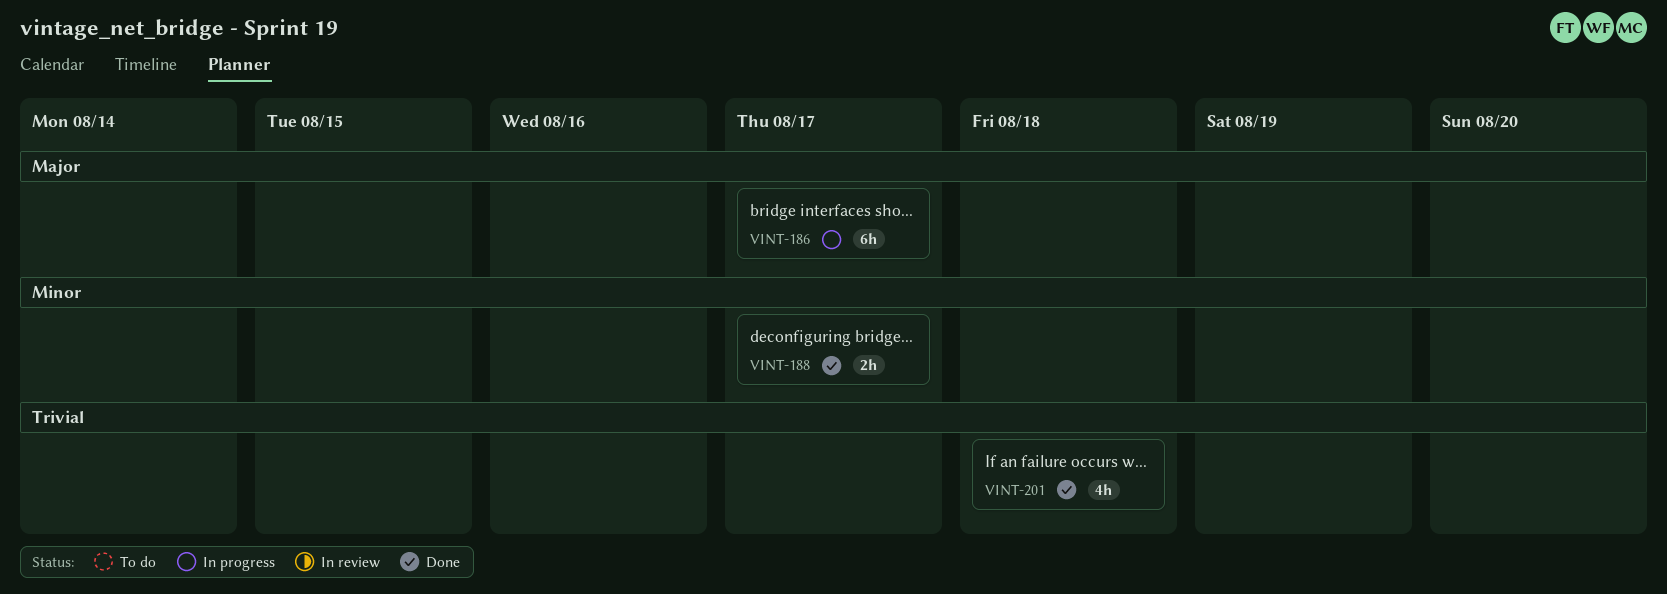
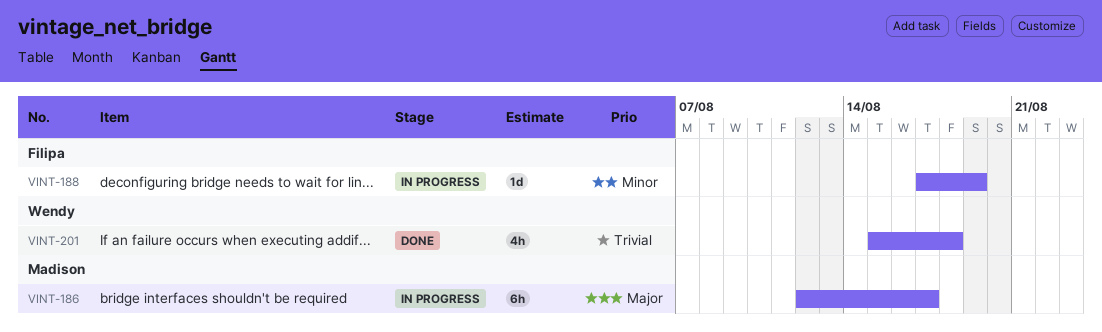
VINT-188, status: Done -> In progress
VINT-188, estimate: 2h -> 1d
VINT-188, due: Aug 17 -> Aug 19

